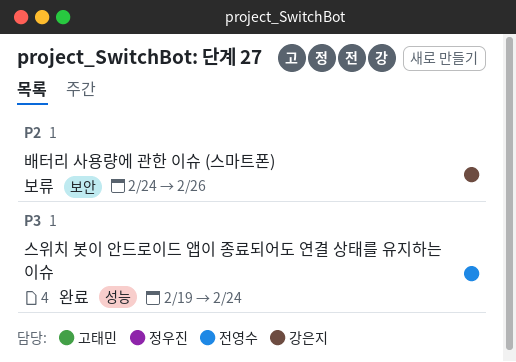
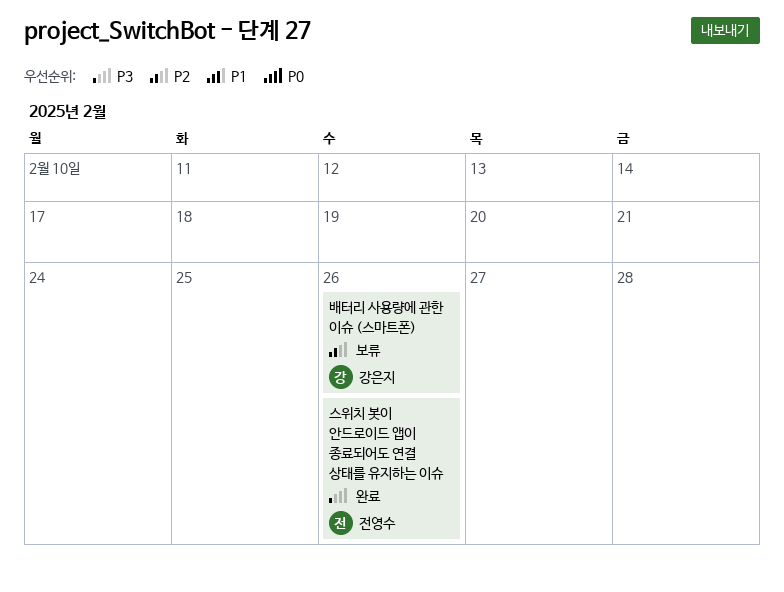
스위치 봇이 안드로이드 앱이 종료되어도 연결 상태를 유지하는 이슈, due: Feb 24 -> Feb 26

